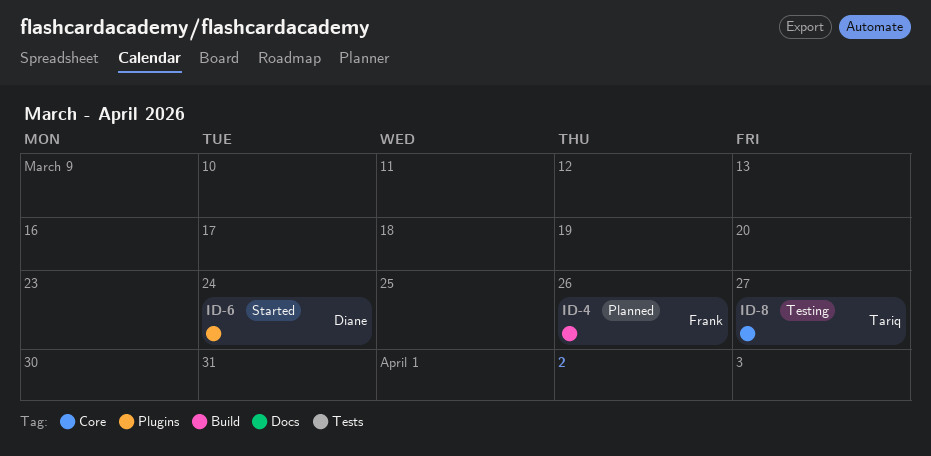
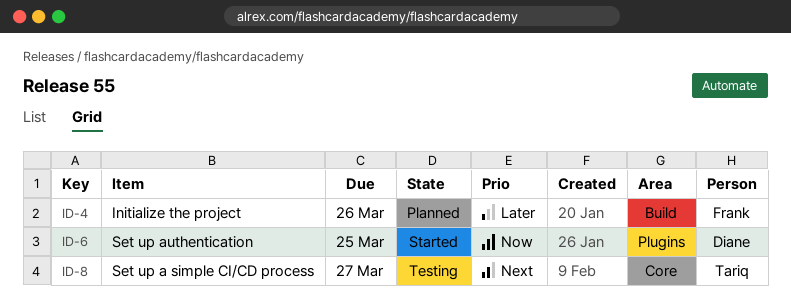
ID-6, due: Mar 24 -> Mar 25

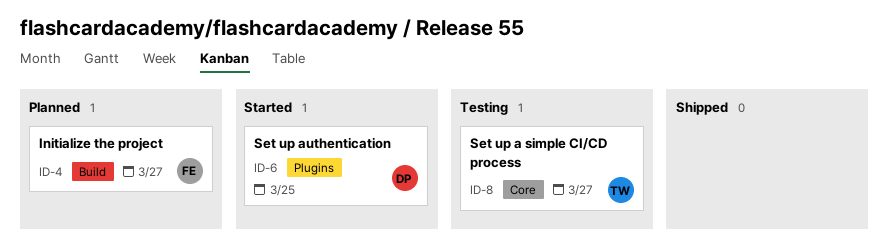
ID-4, due: Mar 26 -> Mar 27

